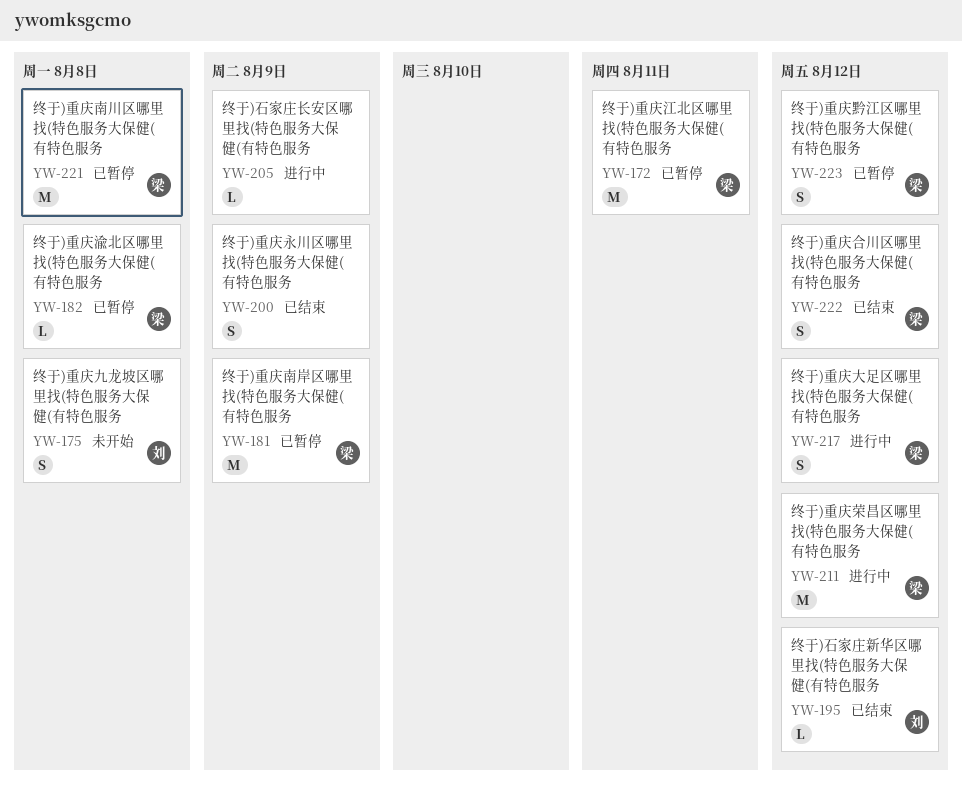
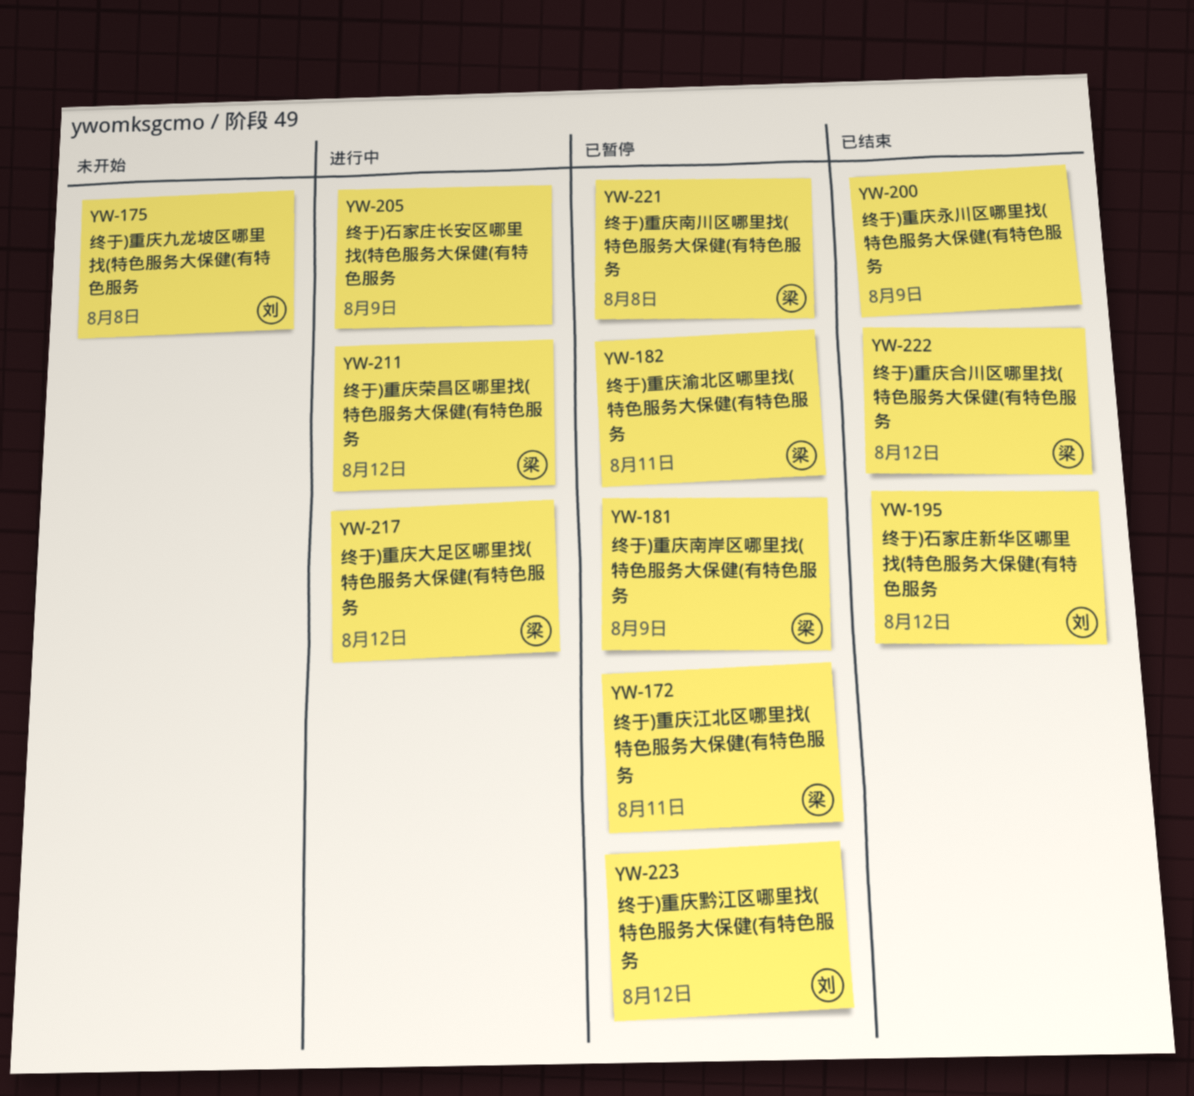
YW-182, due: Aug 8 -> Aug 11
YW-223, owner: 梁 -> 刘

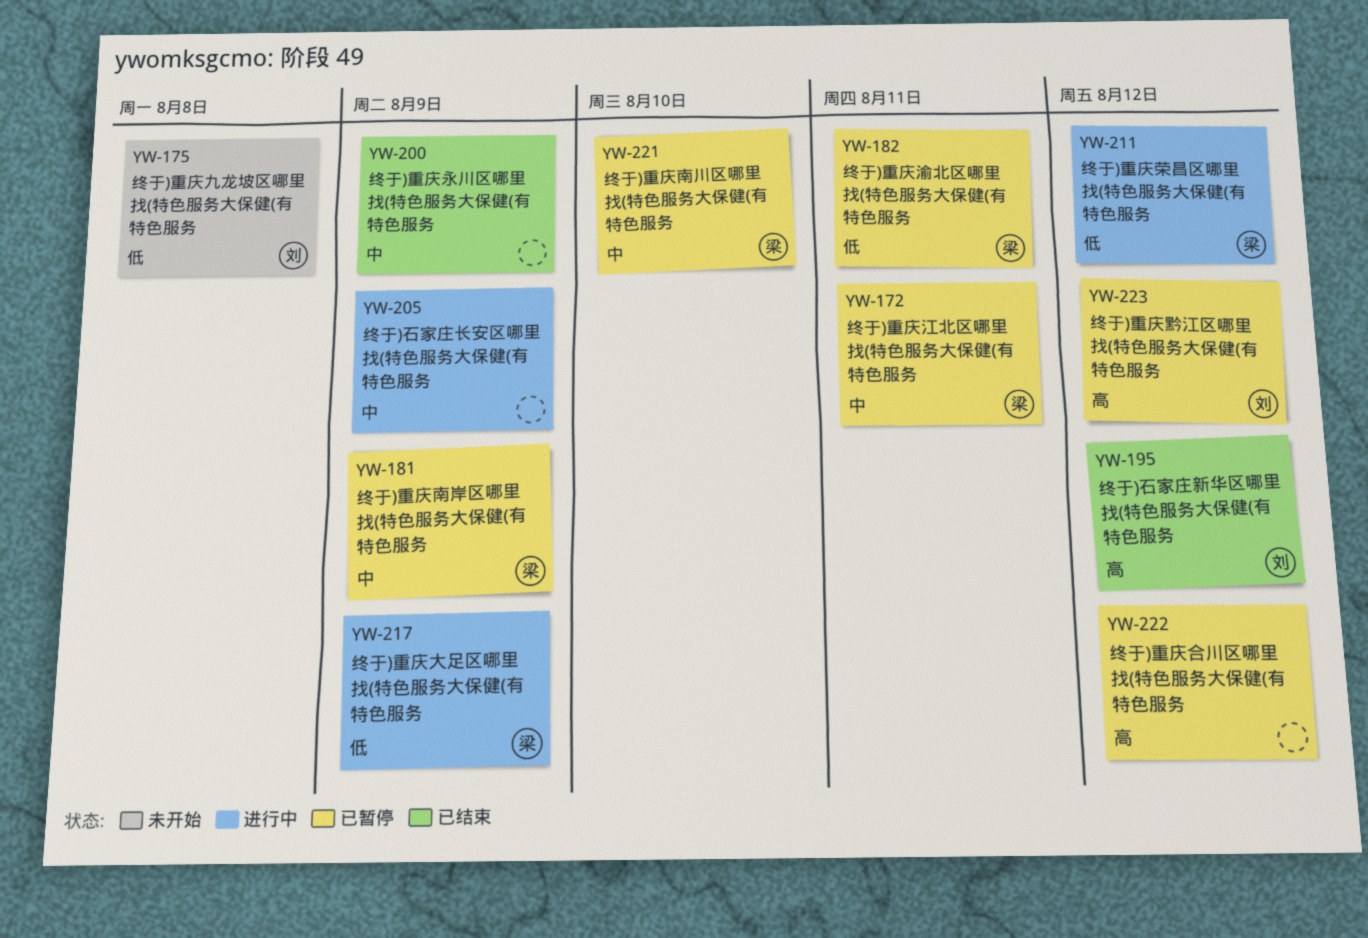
YW-217, due: Aug 12 -> Aug 9
YW-221, due: Aug 8 -> Aug 10
YW-222, status: 已结束 -> 已暂停
YW-222, owner: 梁 -> none

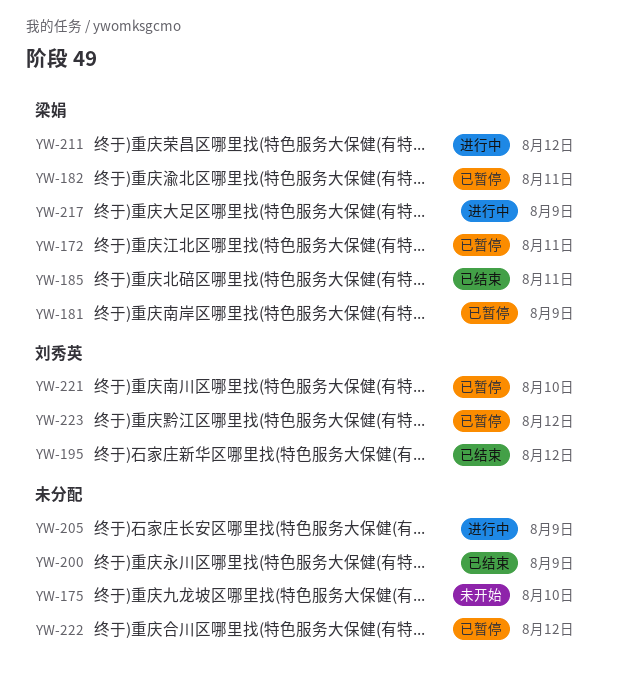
YW-175, owner: 刘秀英 -> none
YW-175, due: Aug 8 -> Aug 10
YW-185: none -> present
YW-221, owner: 梁娟 -> 刘秀英

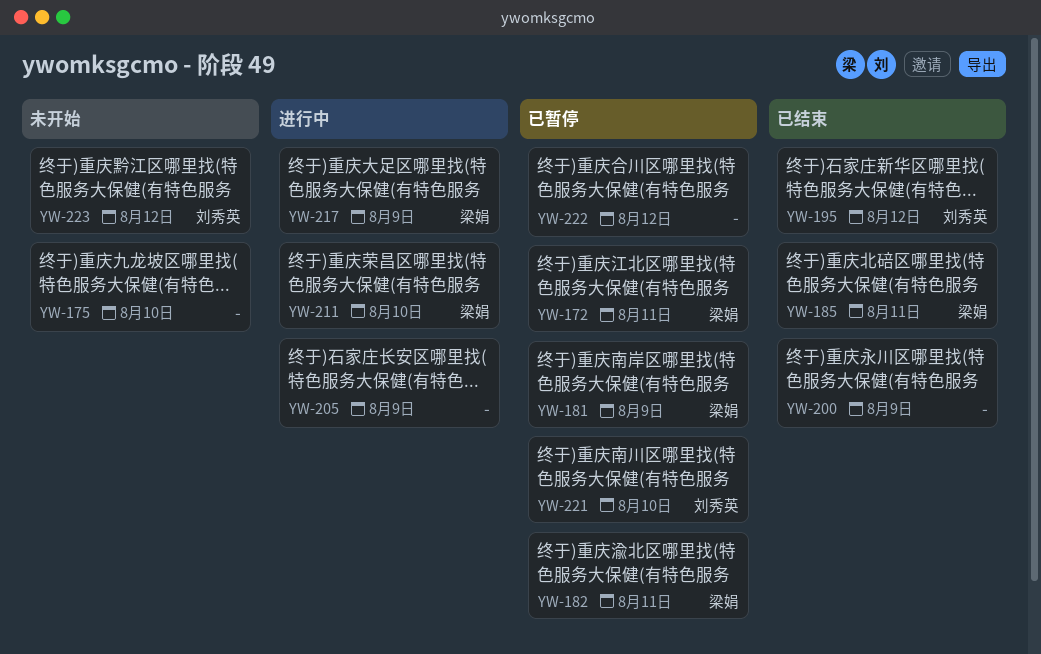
YW-211, due: Aug 12 -> Aug 10
YW-223, status: 已暂停 -> 未开始

